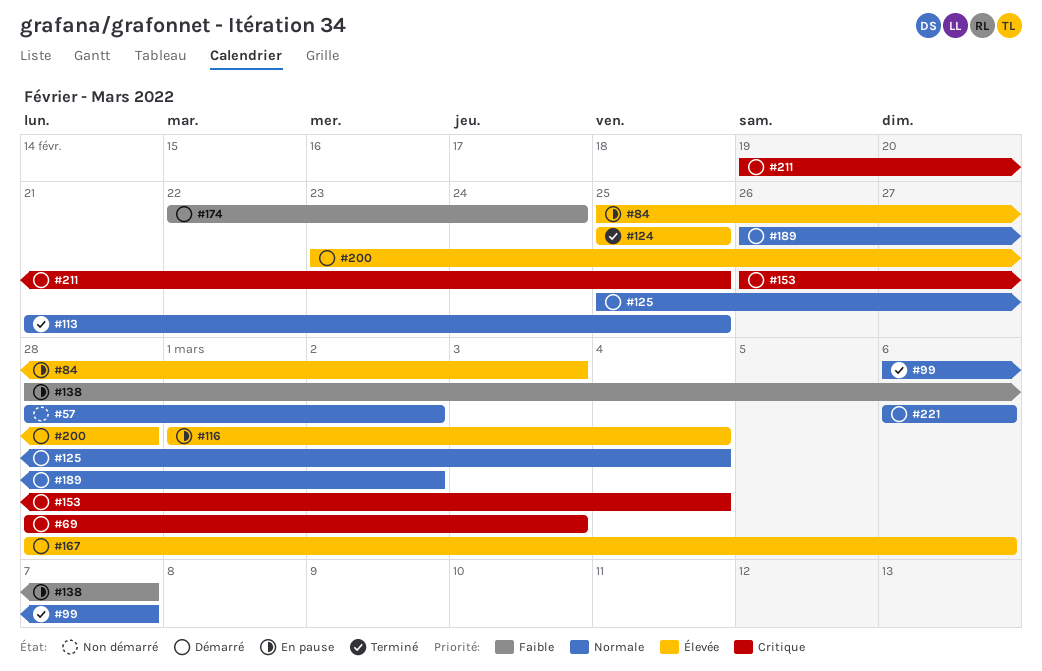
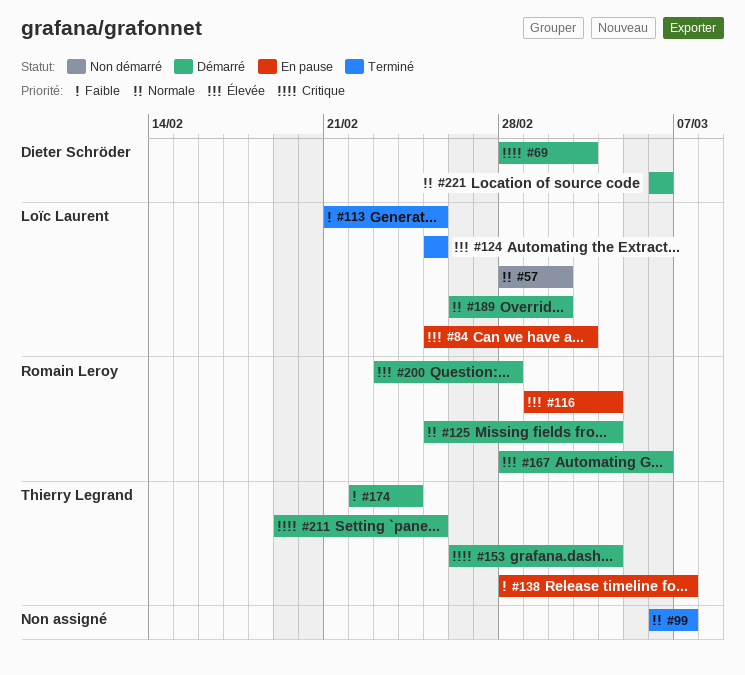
#113, priority: Normale -> Faible

